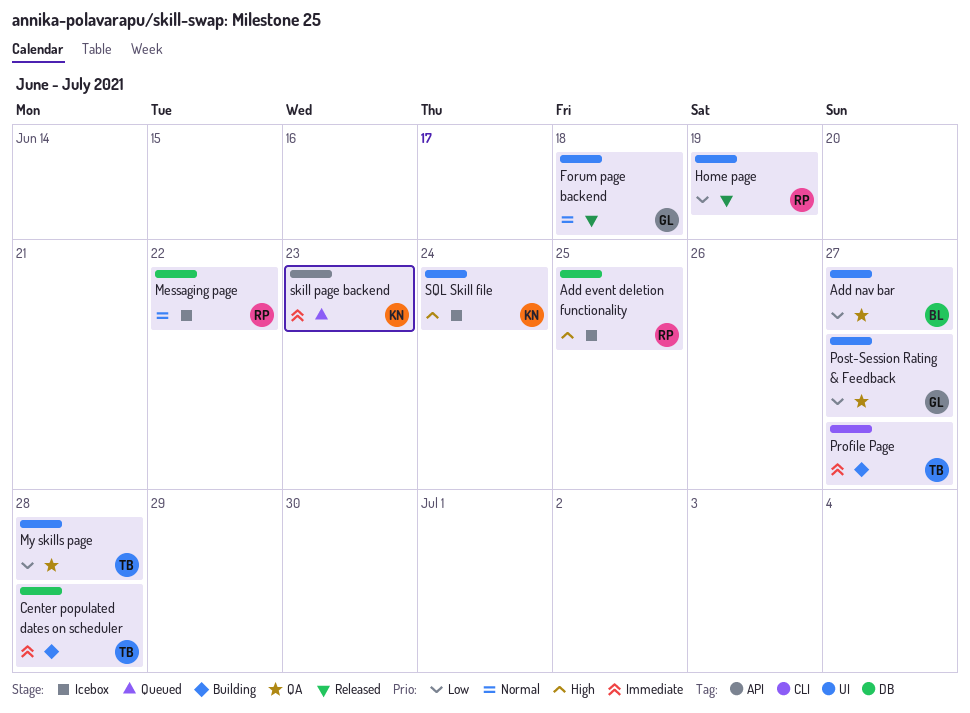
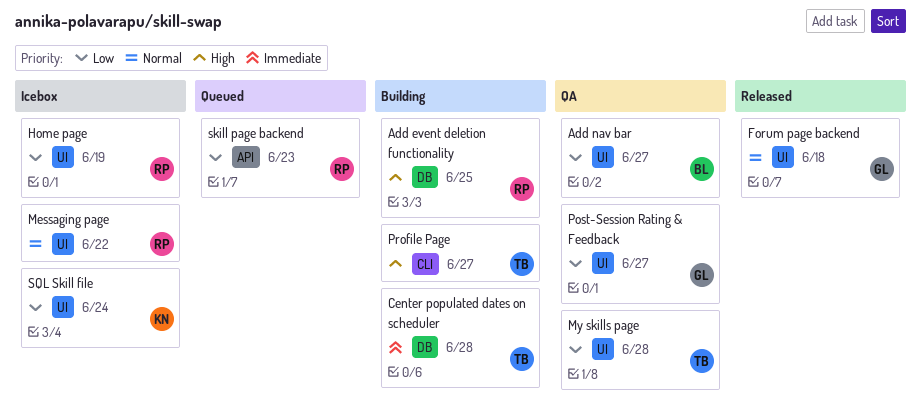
Add event deletion functionality, status: Icebox -> Building
Home page, status: Released -> Icebox
Messaging page, label: DB -> UI
Profile Page, priority: Immediate -> High
skill page backend, owner: KN -> RP
skill page backend, priority: Immediate -> Low
SQL Skill file, priority: High -> Low

